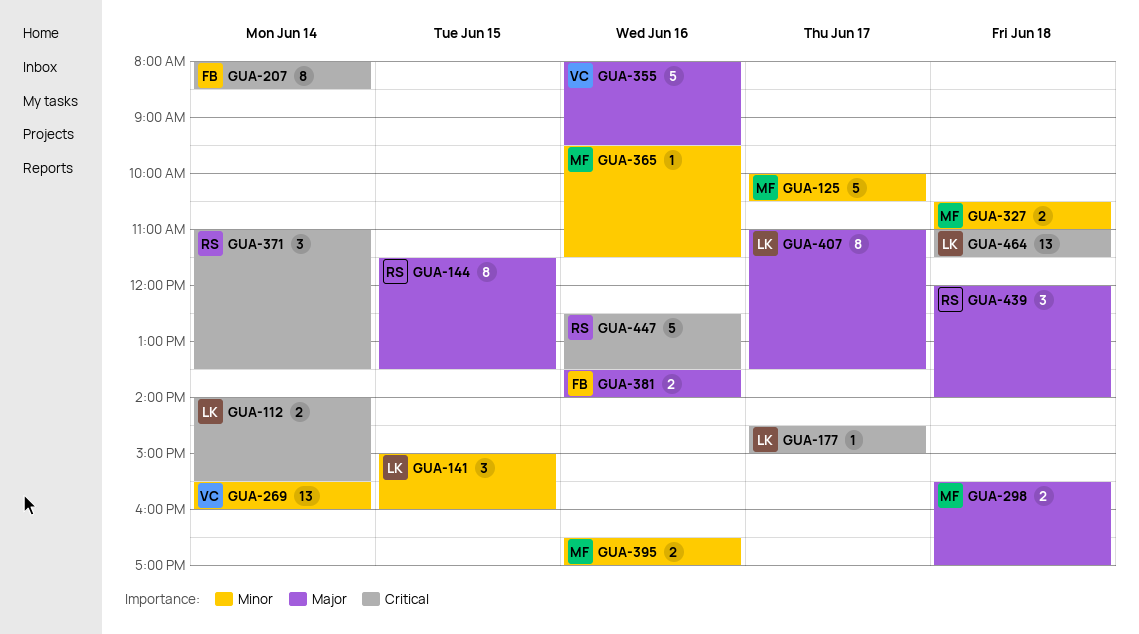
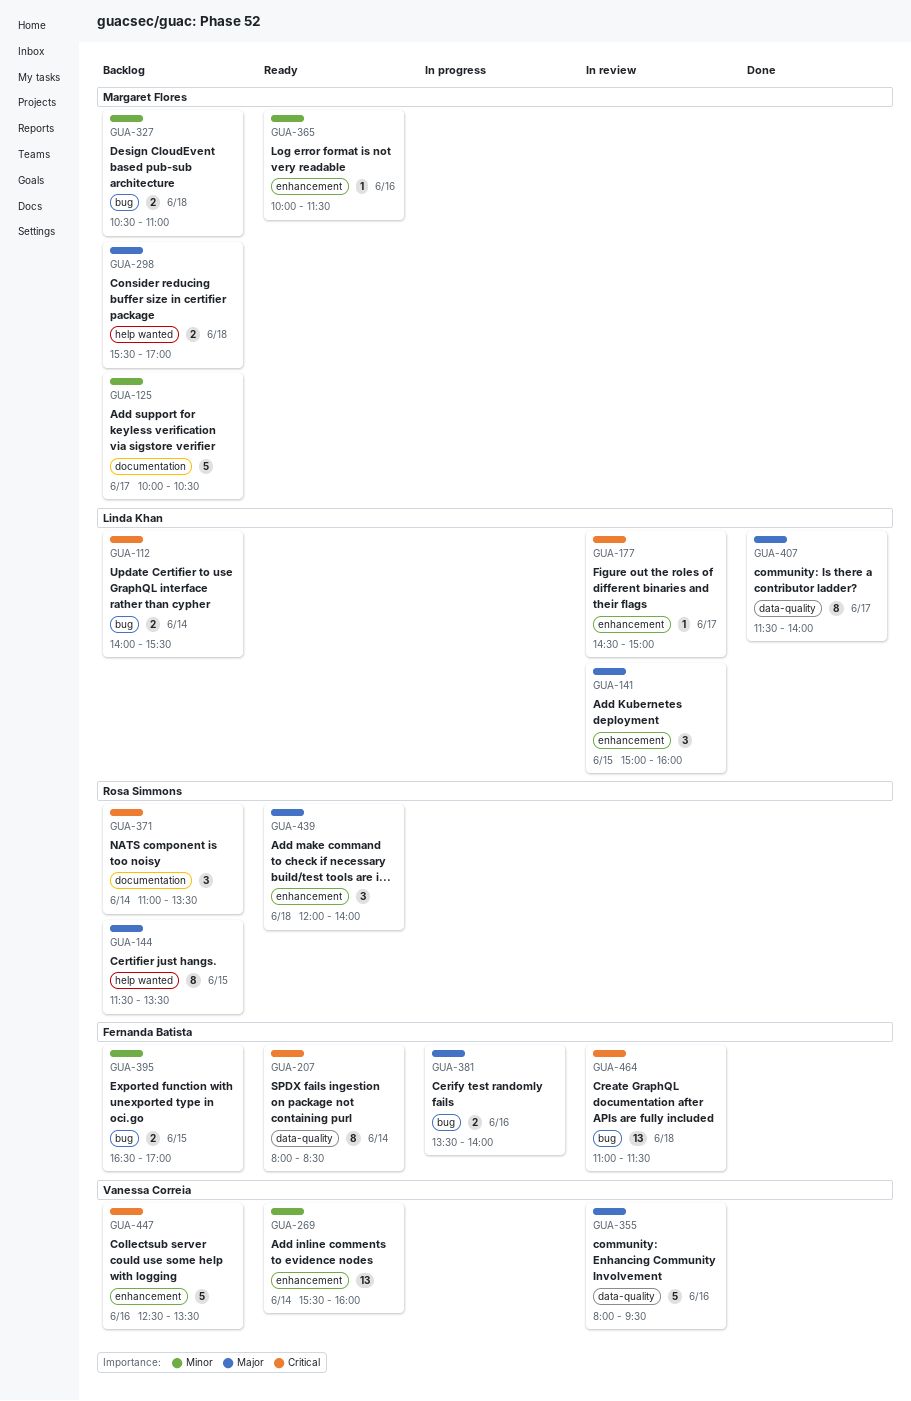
GUA-141, priority: Minor -> Major
GUA-365, begins: 09:30 -> 10:00
GUA-395, owner: Margaret Flores -> Fernanda Batista
GUA-395, day: Jun 16 -> Jun 15
GUA-407, begins: 11:00 -> 11:30
GUA-407, ends: 13:30 -> 14:00
GUA-447, owner: Rosa Simmons -> Vanessa Correia
GUA-464, owner: Linda Khan -> Fernanda Batista

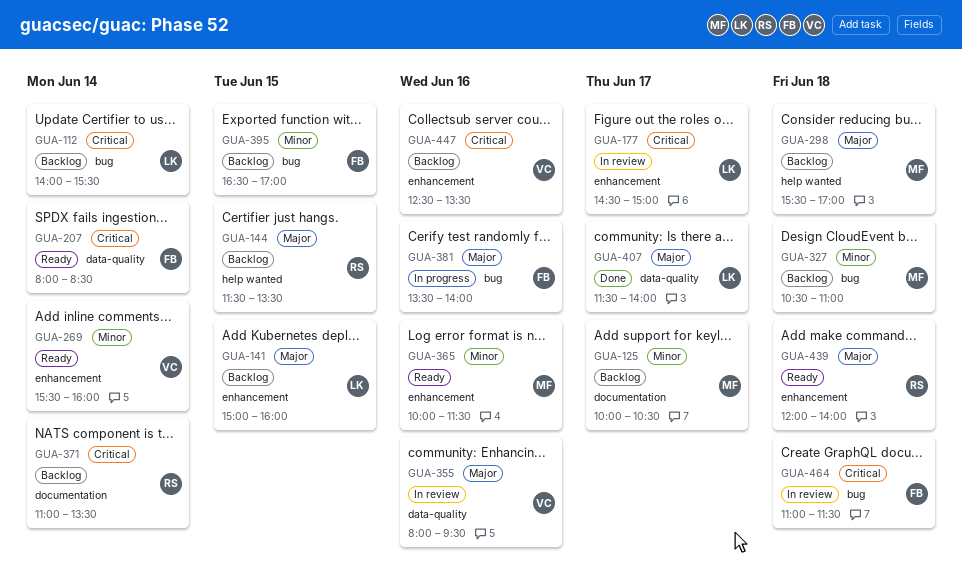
GUA-141, status: In review -> Backlog

